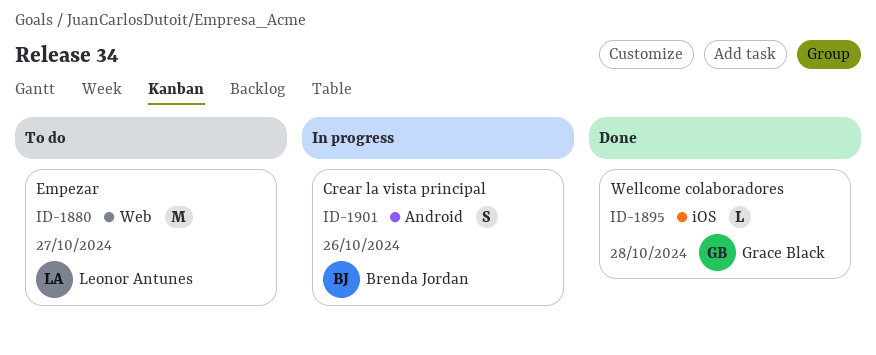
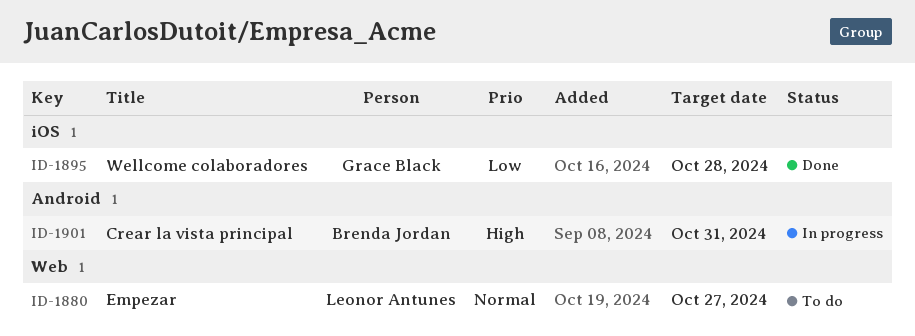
ID-1901, due: Oct 26 -> Oct 31

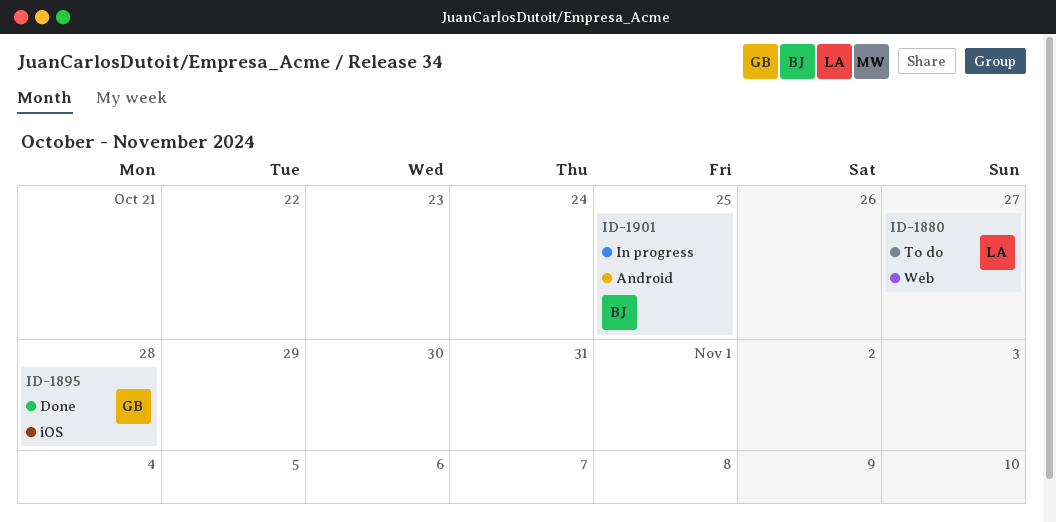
ID-1901, due: Oct 31 -> Oct 25

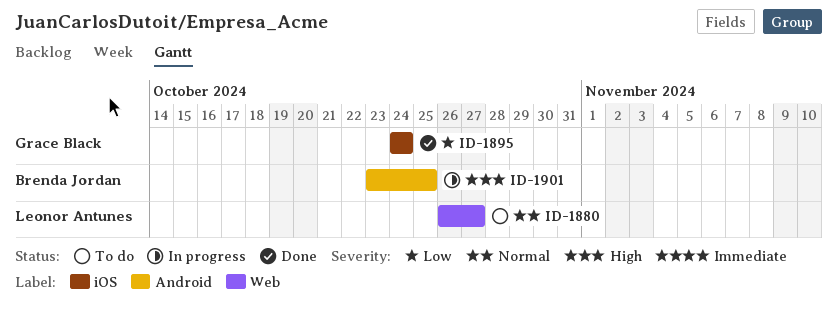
ID-1895, due: Oct 28 -> Oct 24

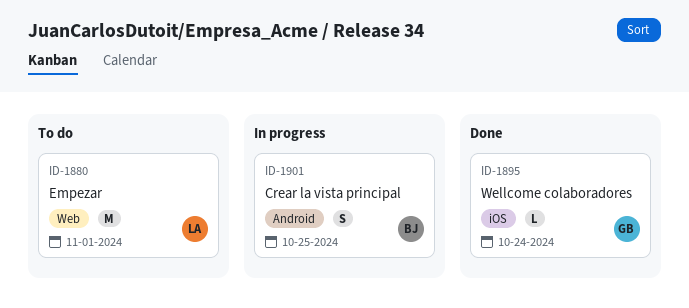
ID-1880, due: Oct 27 -> Nov 1

